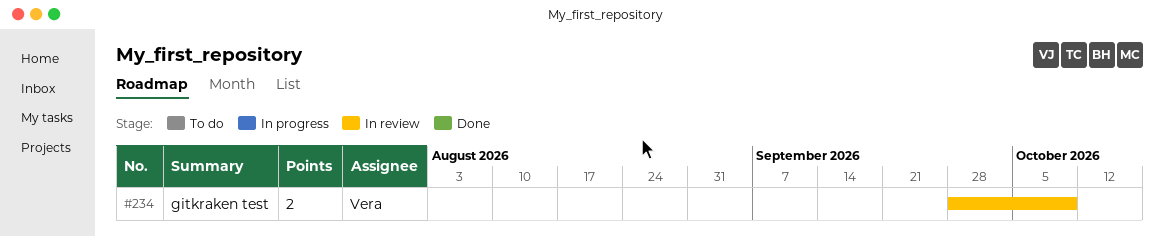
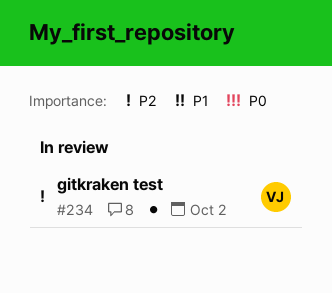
#234, estimate: 2 -> 1
#234, due: Oct 9 -> Oct 2

